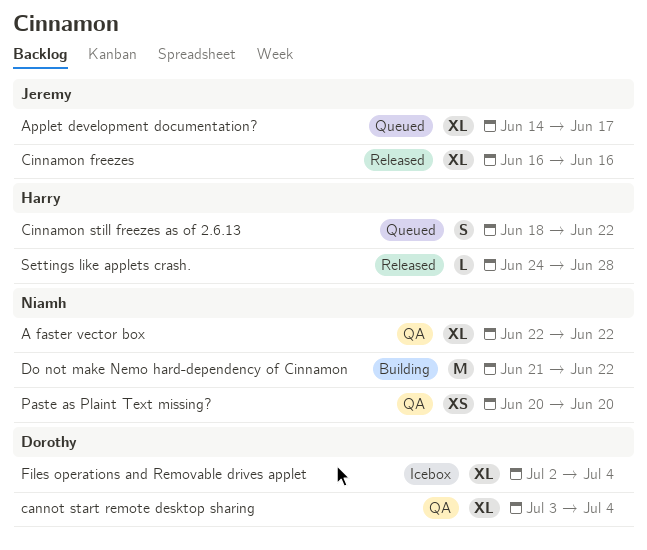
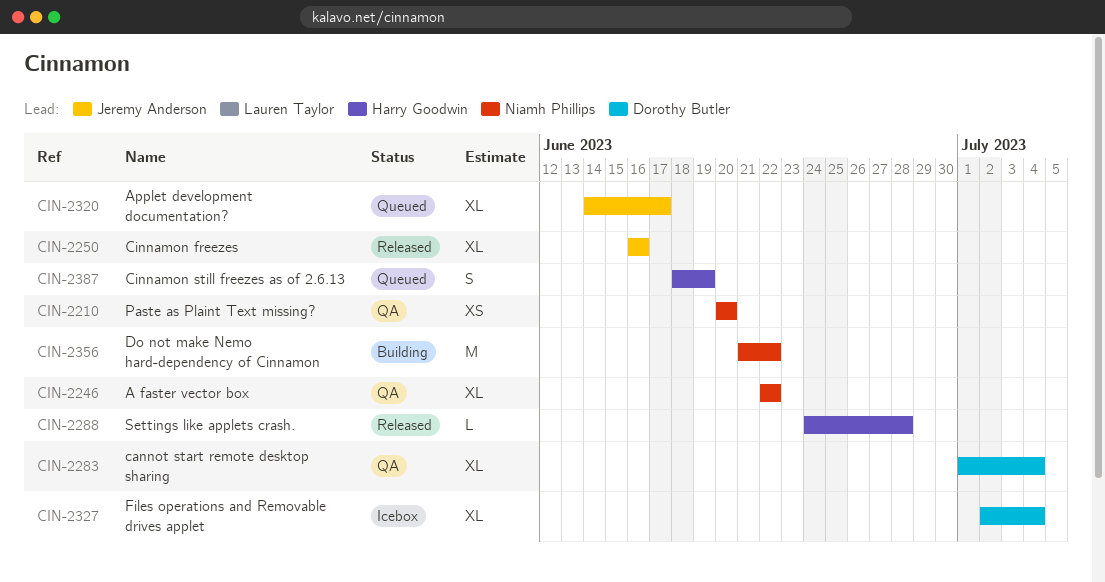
cannot start remote desktop sharing, start: Jul 3 -> Jul 1
Cinnamon still freezes as of 2.6.13, due: Jun 22 -> Jun 19

